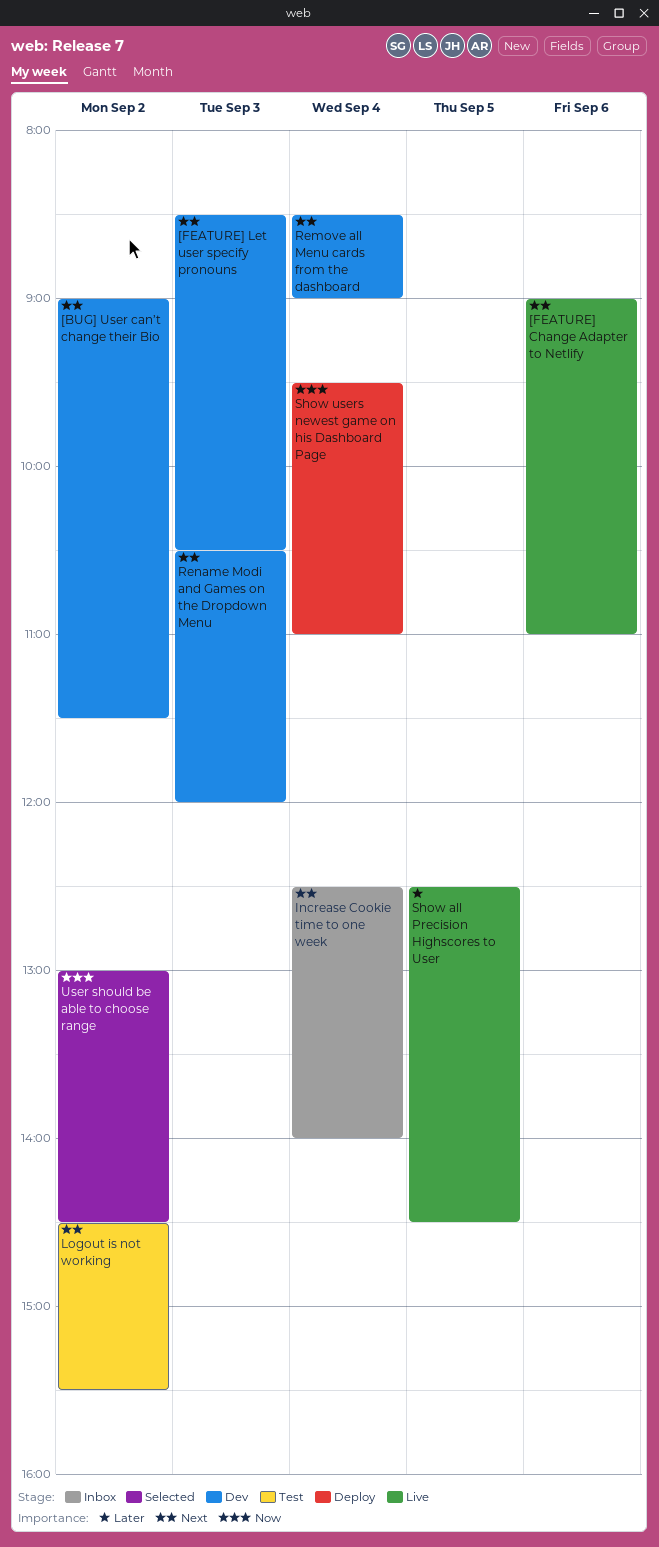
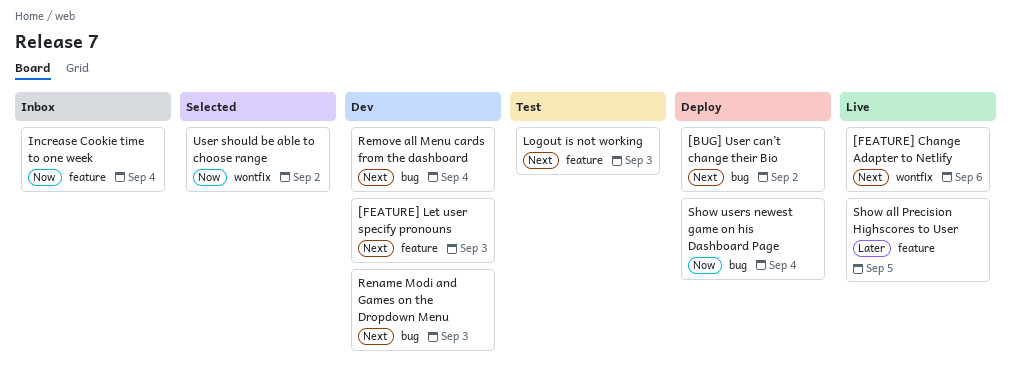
[BUG] User can’t change their Bio, status: Dev -> Deploy
Increase Cookie time to one week, priority: Next -> Now
Logout is not working, day: Sep 2 -> Sep 3

